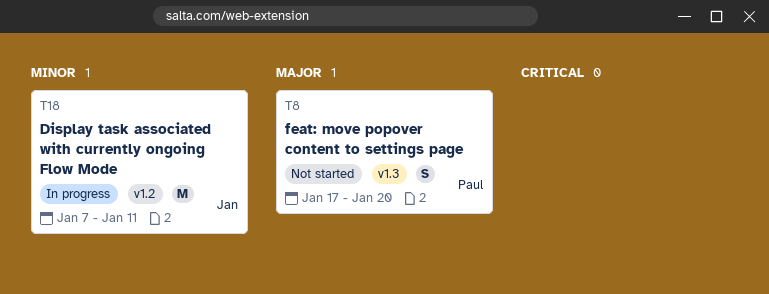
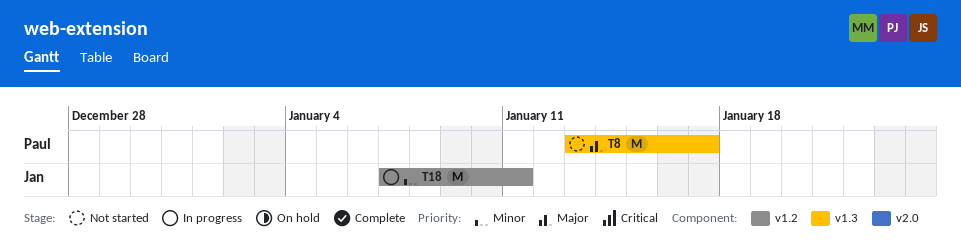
T8, estimate: S -> M
T8, start: Jan 17 -> Jan 13
T8, due: Jan 20 -> Jan 17

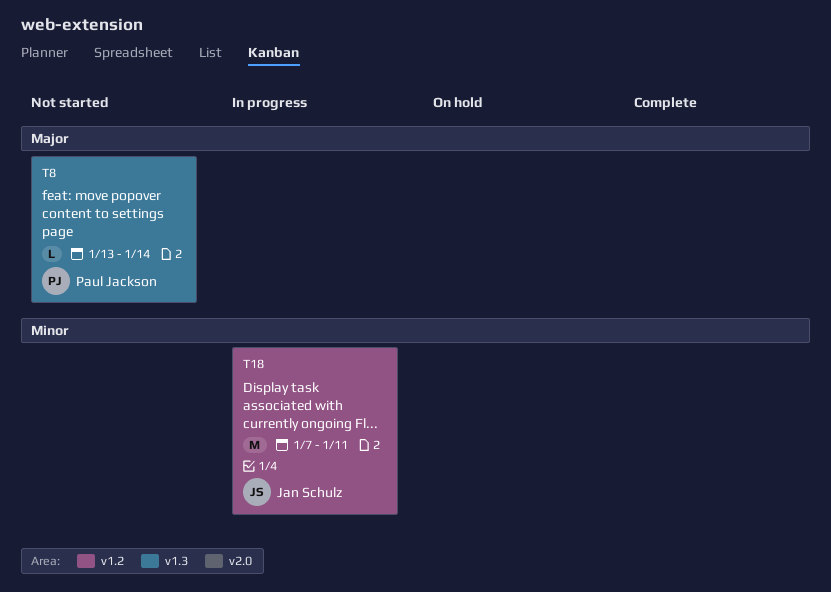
T8, estimate: M -> L
T8, due: Jan 17 -> Jan 14

